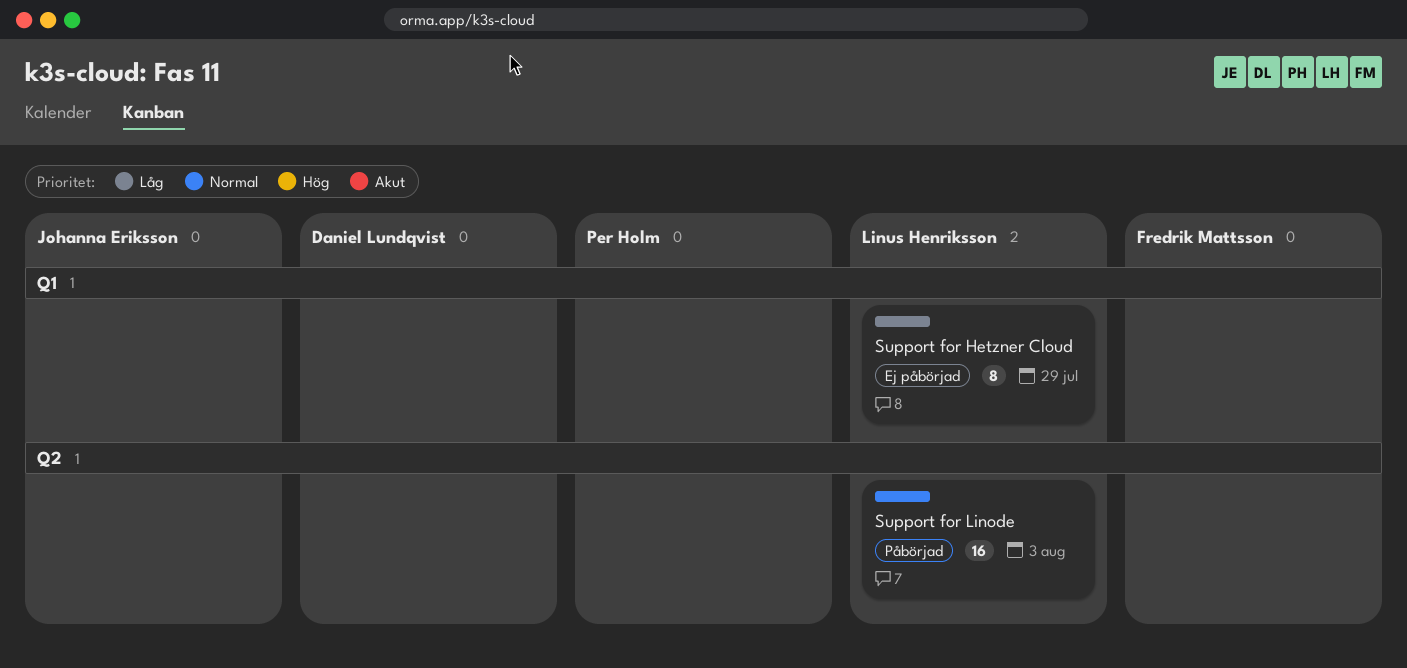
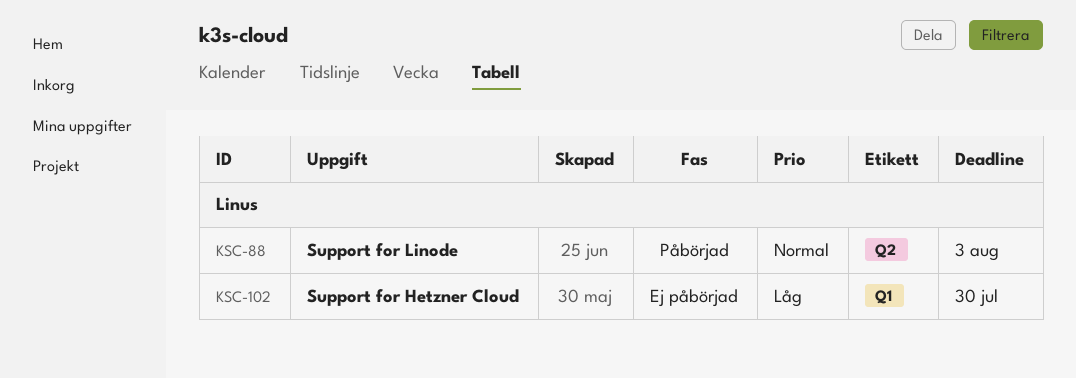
Support for Hetzner Cloud, due: Jul 29 -> Jul 30

